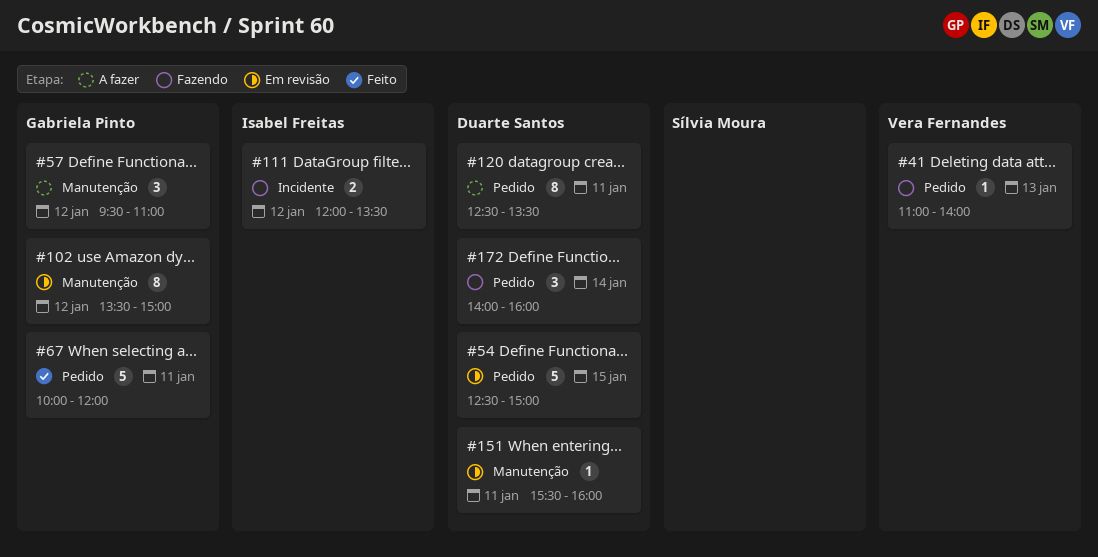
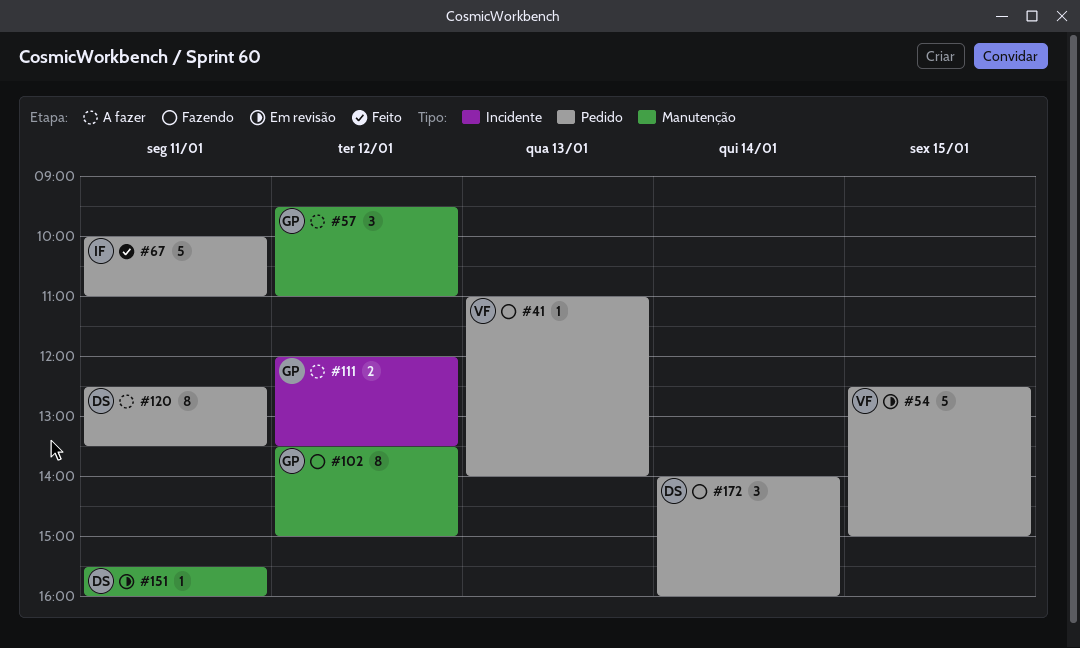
#54, owner: Duarte Santos -> Vera Fernandes
#67, owner: Gabriela Pinto -> Isabel Freitas
#67, ends: 12:00 -> 11:00
#102, status: Em revisão -> Fazendo
#111, status: Fazendo -> A fazer
#111, owner: Isabel Freitas -> Gabriela Pinto

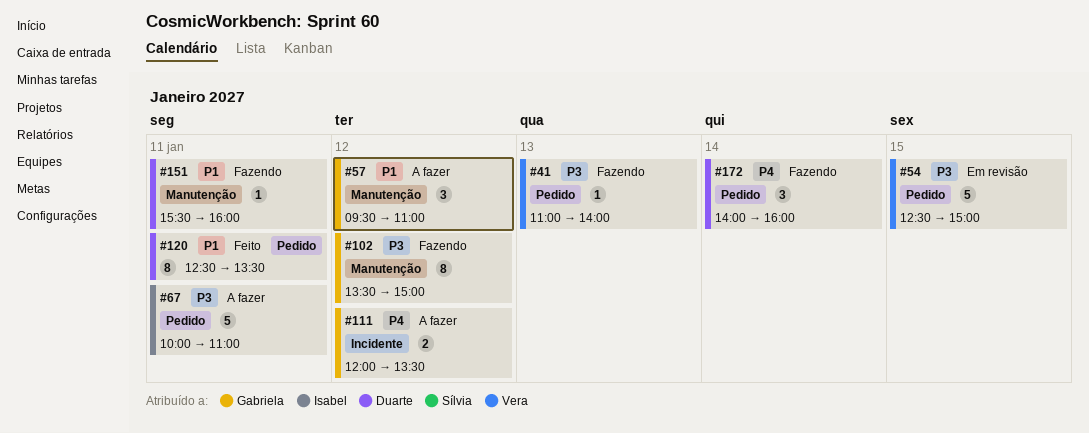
#67, status: Feito -> A fazer
#120, status: A fazer -> Feito
#151, status: Em revisão -> Fazendo

